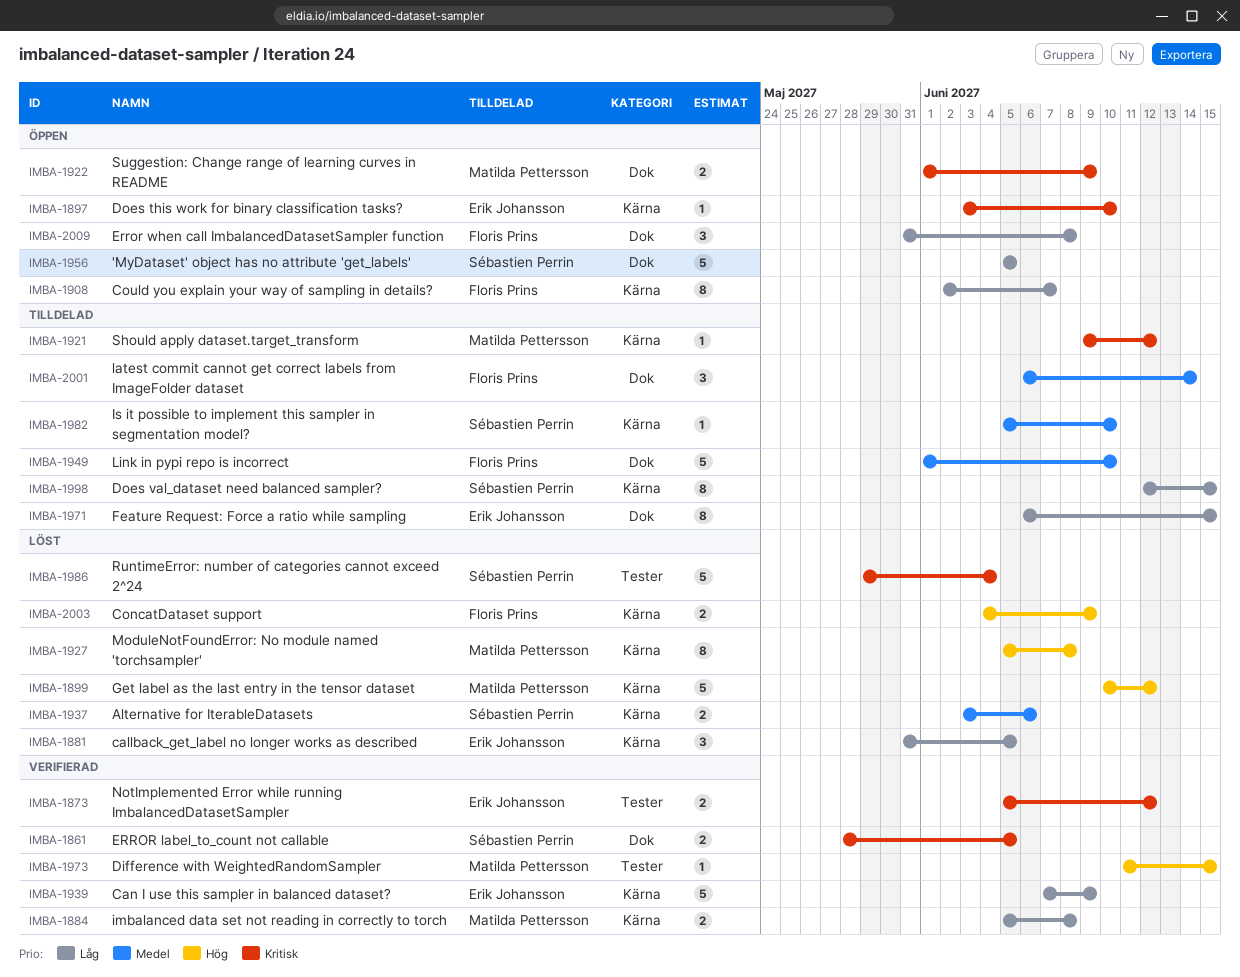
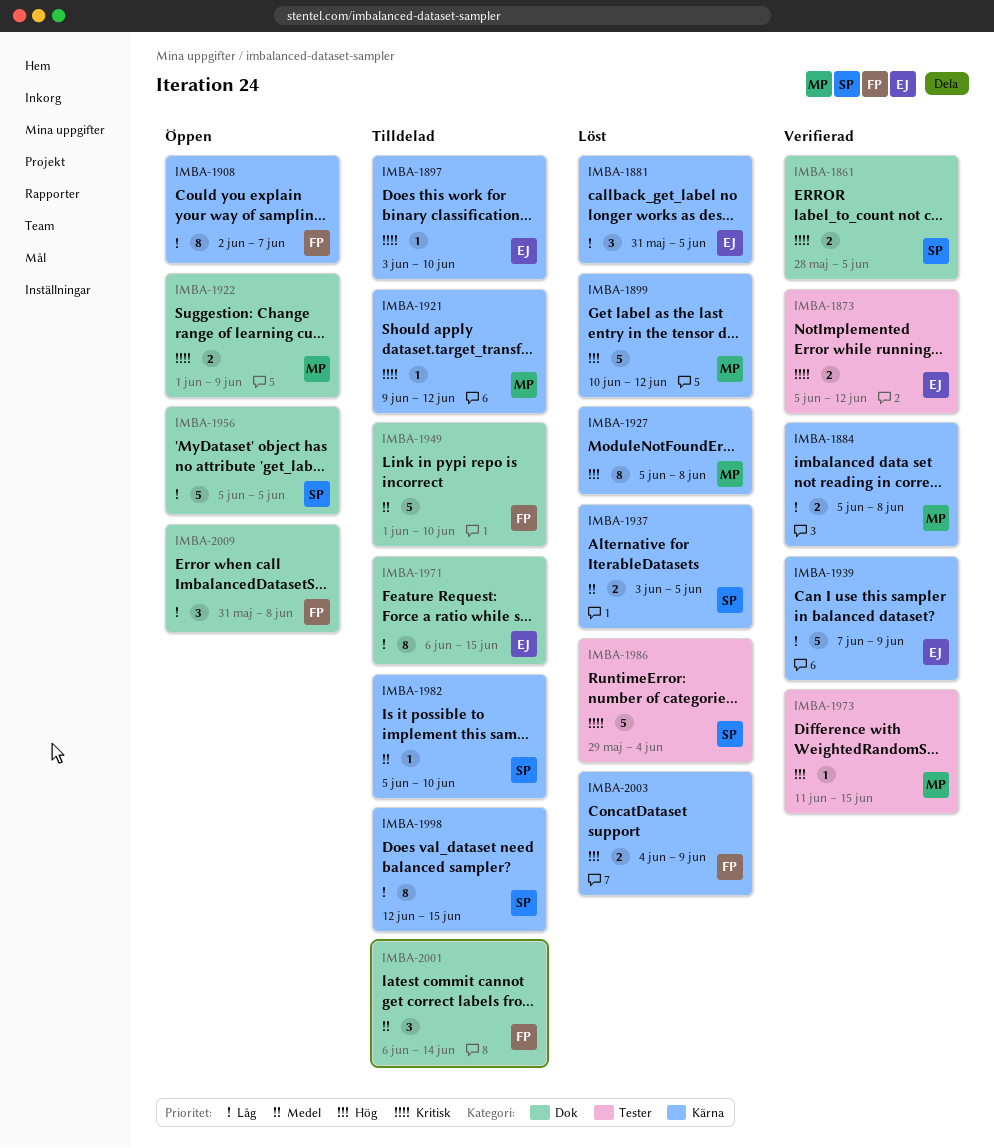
IMBA-1897, status: Öppen -> Tilldelad
IMBA-1937, due: Jun 6 -> Jun 5

